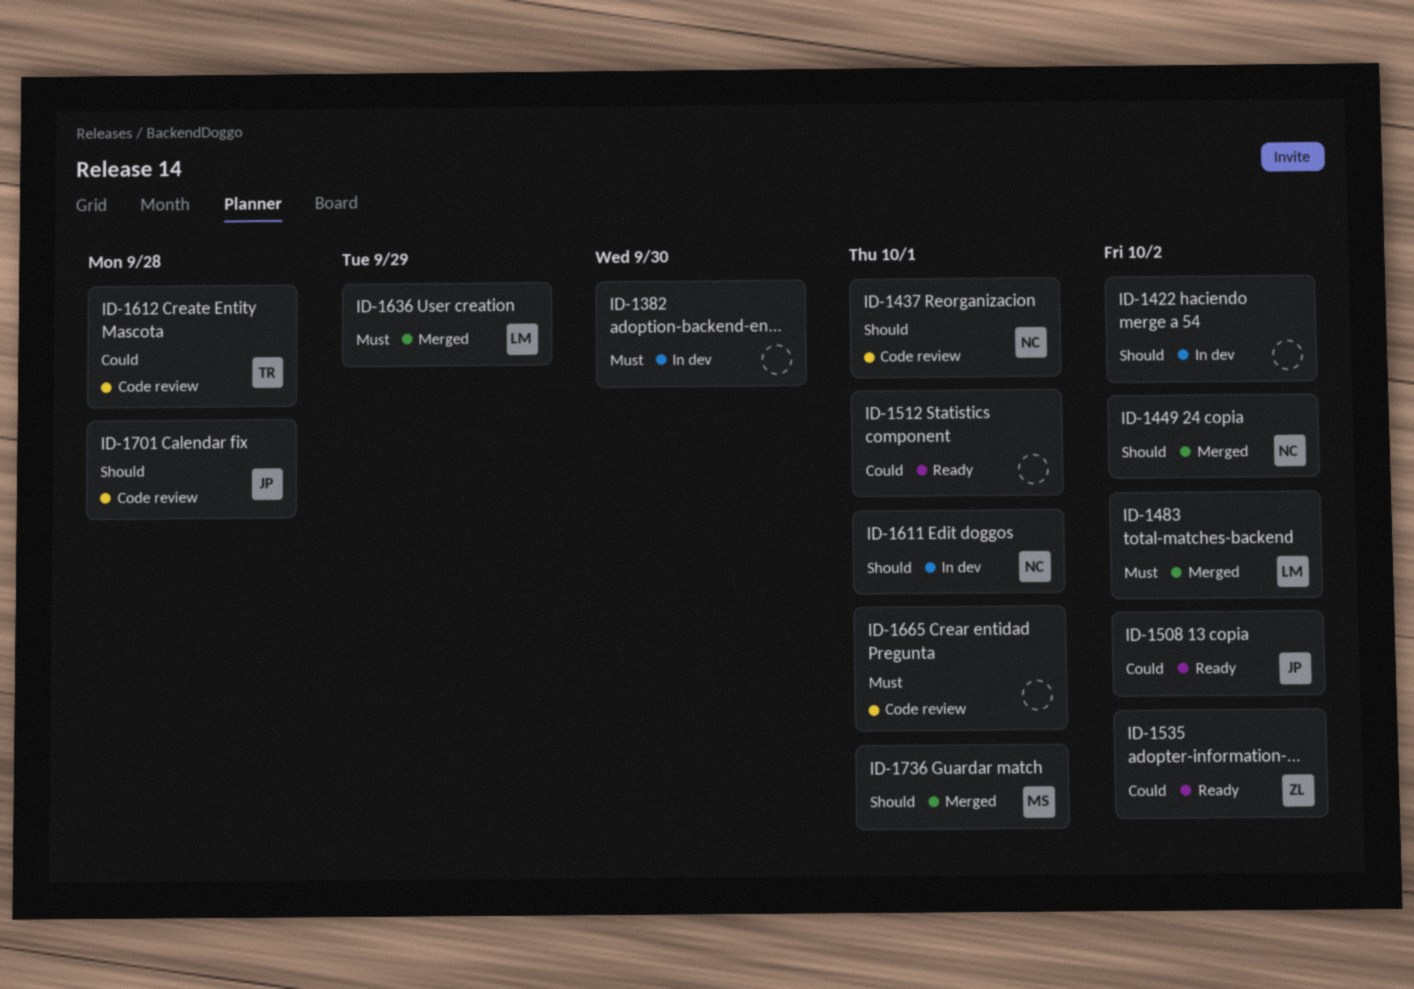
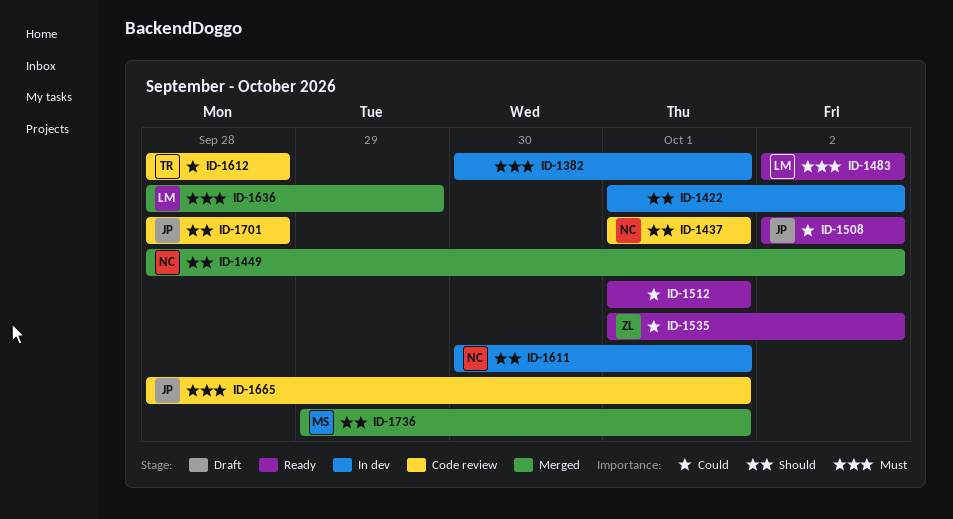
ID-1382, due: Sep 30 -> Oct 1
ID-1483, status: Merged -> Ready
ID-1665, owner: none -> JP

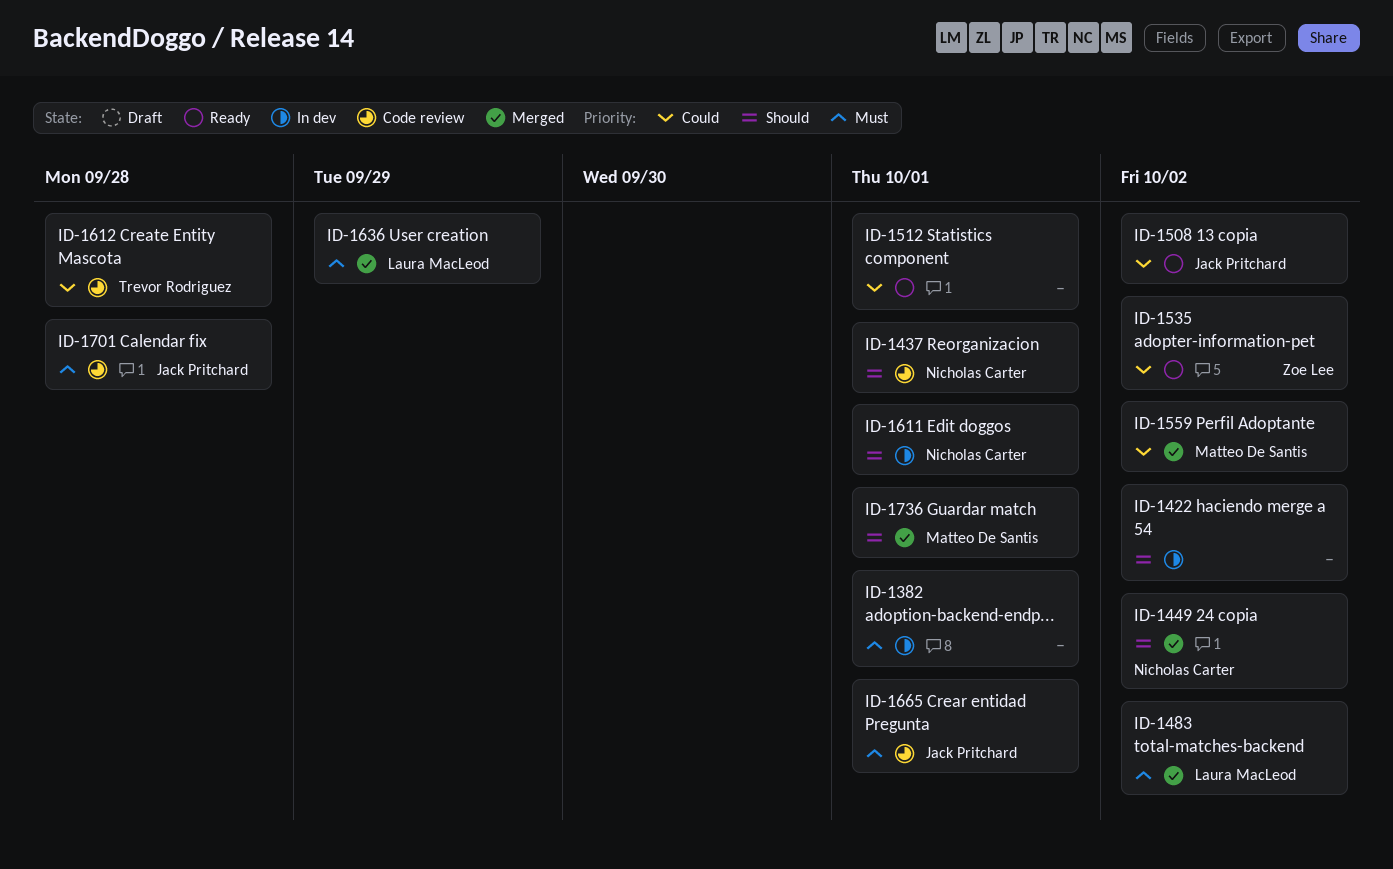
ID-1483, status: Ready -> Merged
ID-1559: none -> present
ID-1701, priority: Should -> Must

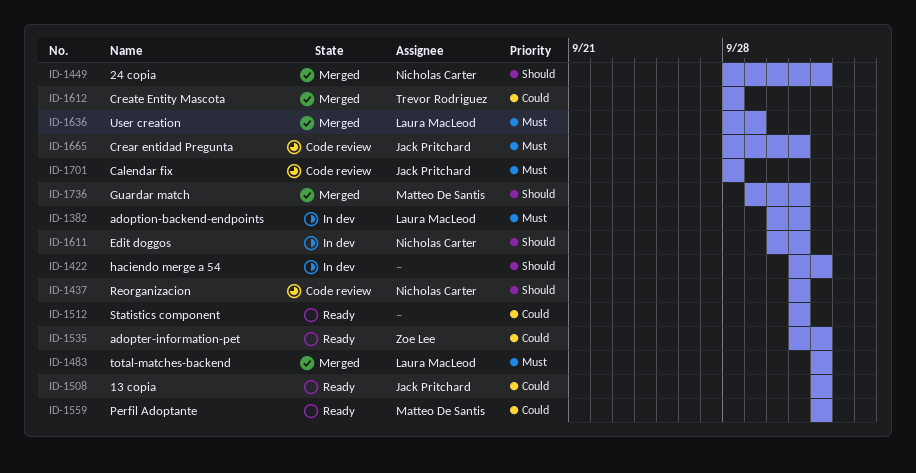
ID-1382, owner: none -> Laura MacLeod
ID-1559, status: Merged -> Ready
ID-1612, status: Code review -> Merged

